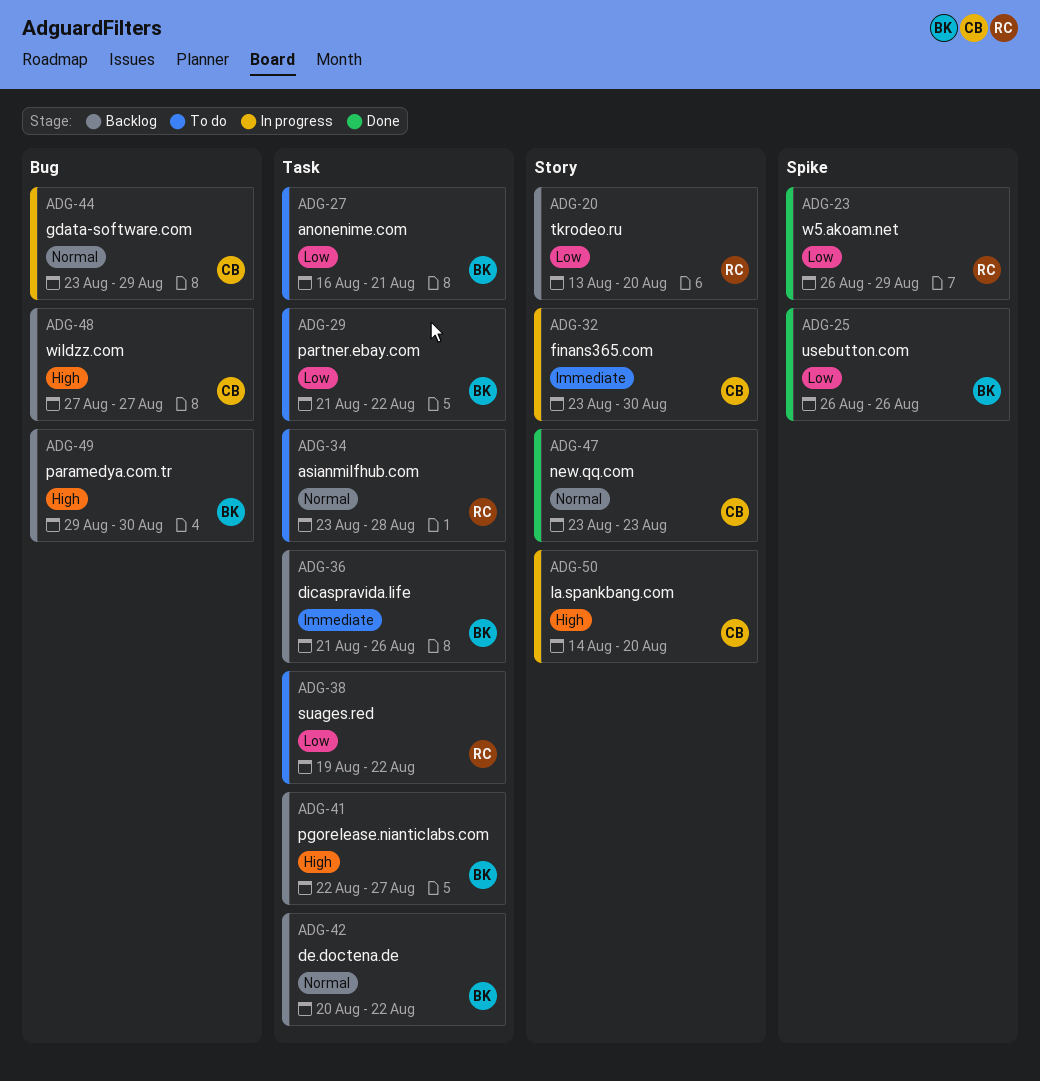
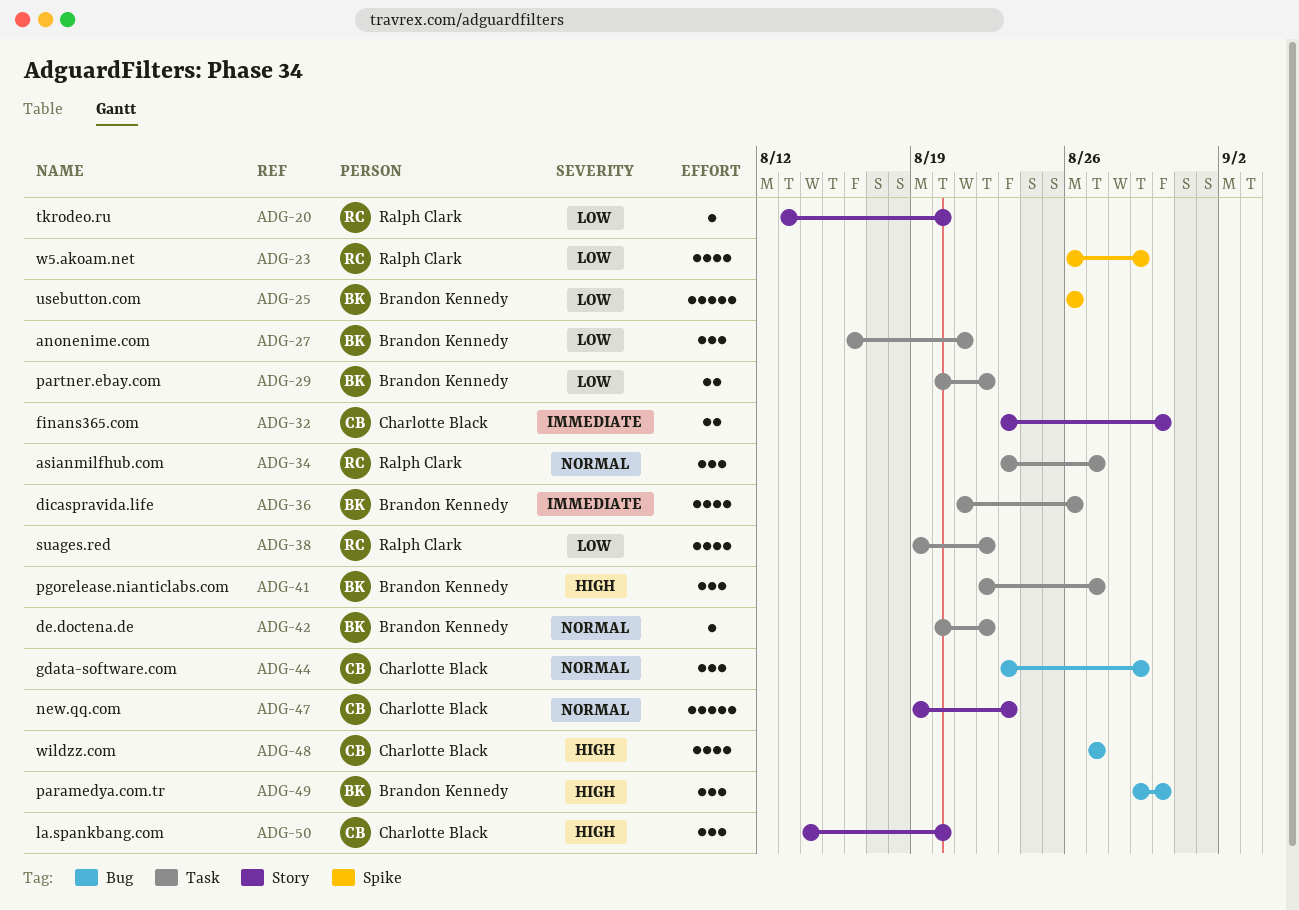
ADG-29, start: Aug 21 -> Aug 20
ADG-34, due: Aug 28 -> Aug 27
ADG-47, start: Aug 23 -> Aug 19

